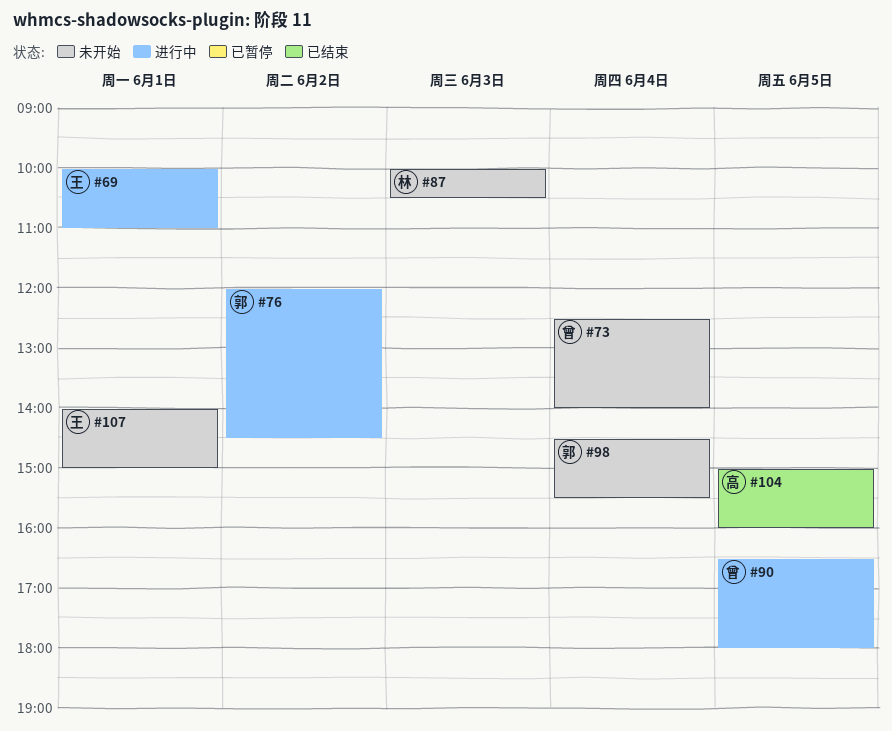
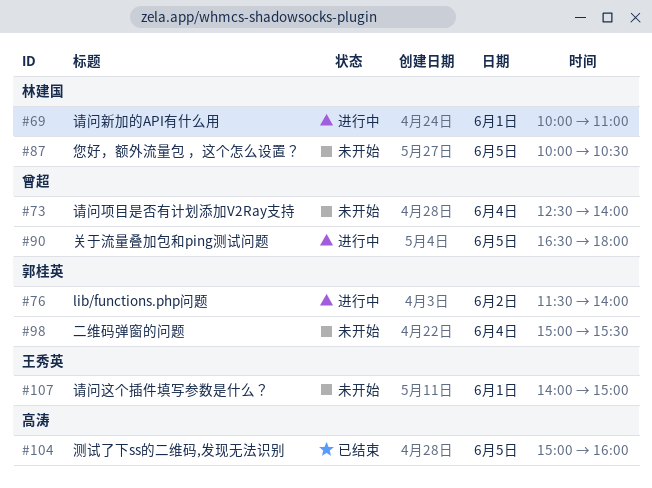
#69, owner: 王秀英 -> 林建国
#76, begins: 12:00 -> 11:30
#76, ends: 14:30 -> 14:00
#87, day: Jun 3 -> Jun 5
#98, begins: 14:30 -> 15:00

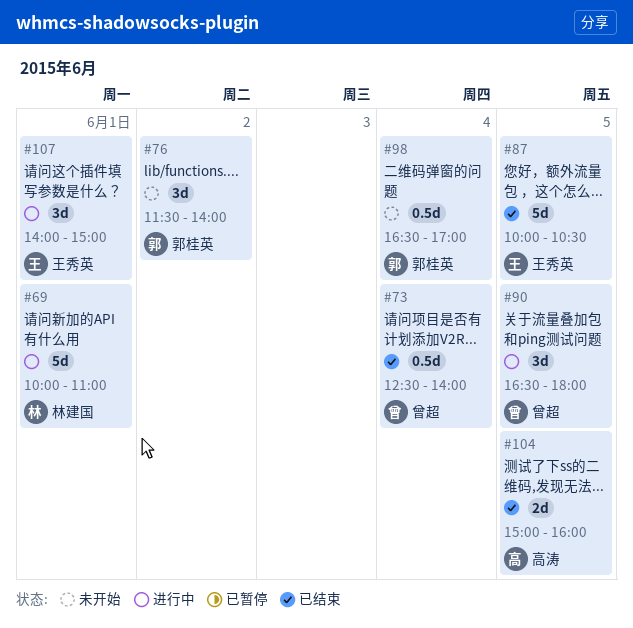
#73, status: 未开始 -> 已结束
#76, status: 进行中 -> 未开始
#87, status: 未开始 -> 已结束
#87, owner: 林建国 -> 王秀英
#98, begins: 15:00 -> 16:30
#98, ends: 15:30 -> 17:00
#107, status: 未开始 -> 进行中

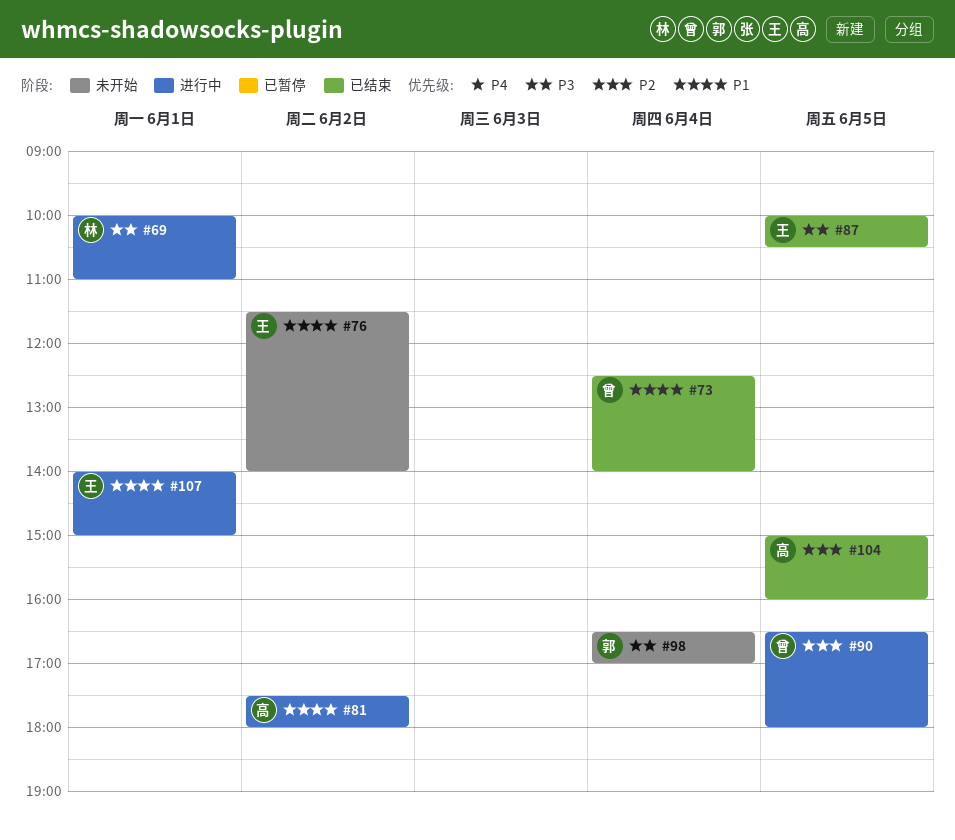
#76, owner: 郭桂英 -> 王秀英
#81: none -> present

